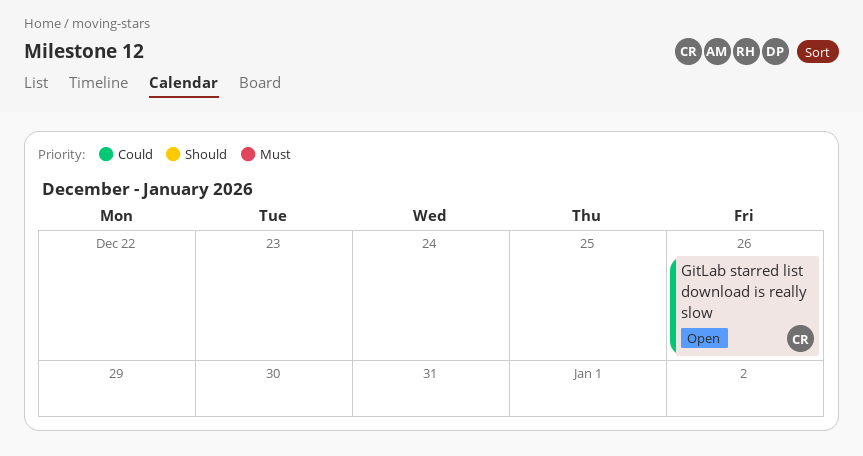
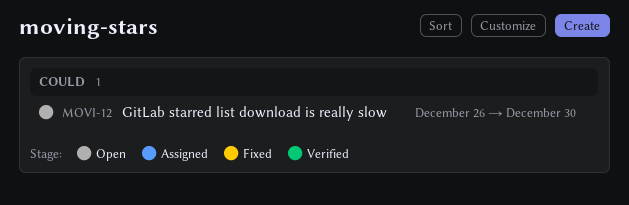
GitLab starred list download is really slow, due: Dec 26 -> Dec 30

